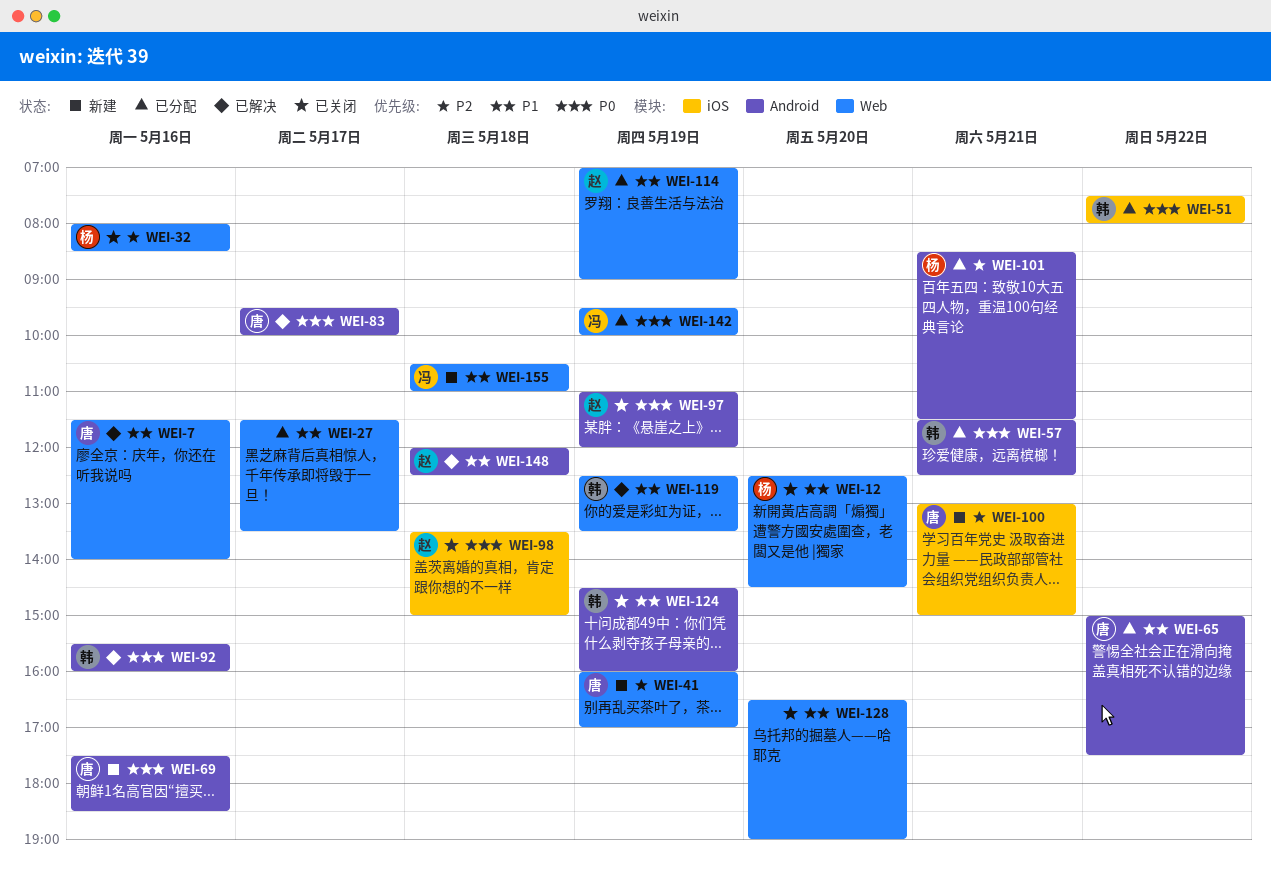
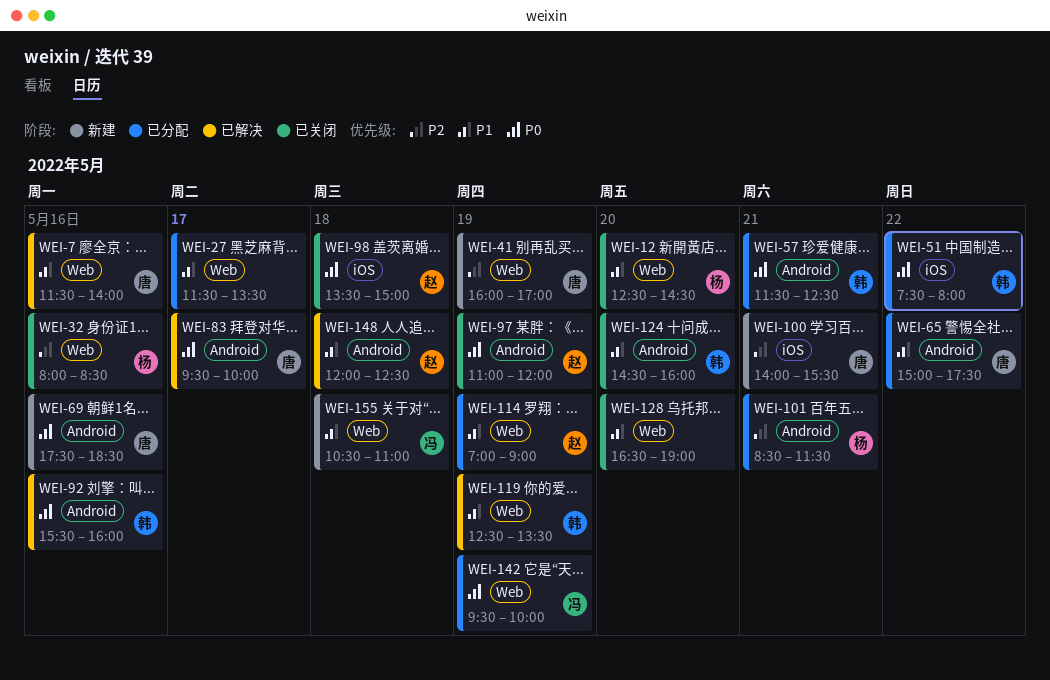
WEI-100, begins: 13:00 -> 14:00
WEI-100, ends: 15:00 -> 15:30
WEI-124, day: May 19 -> May 20

